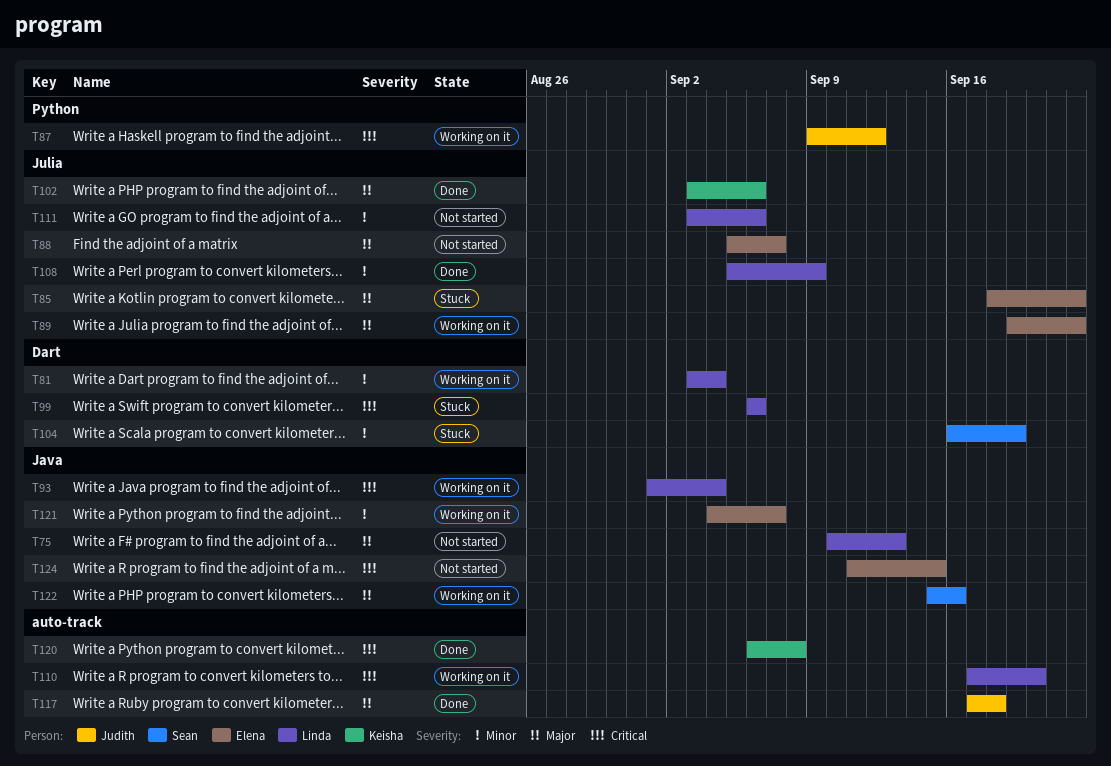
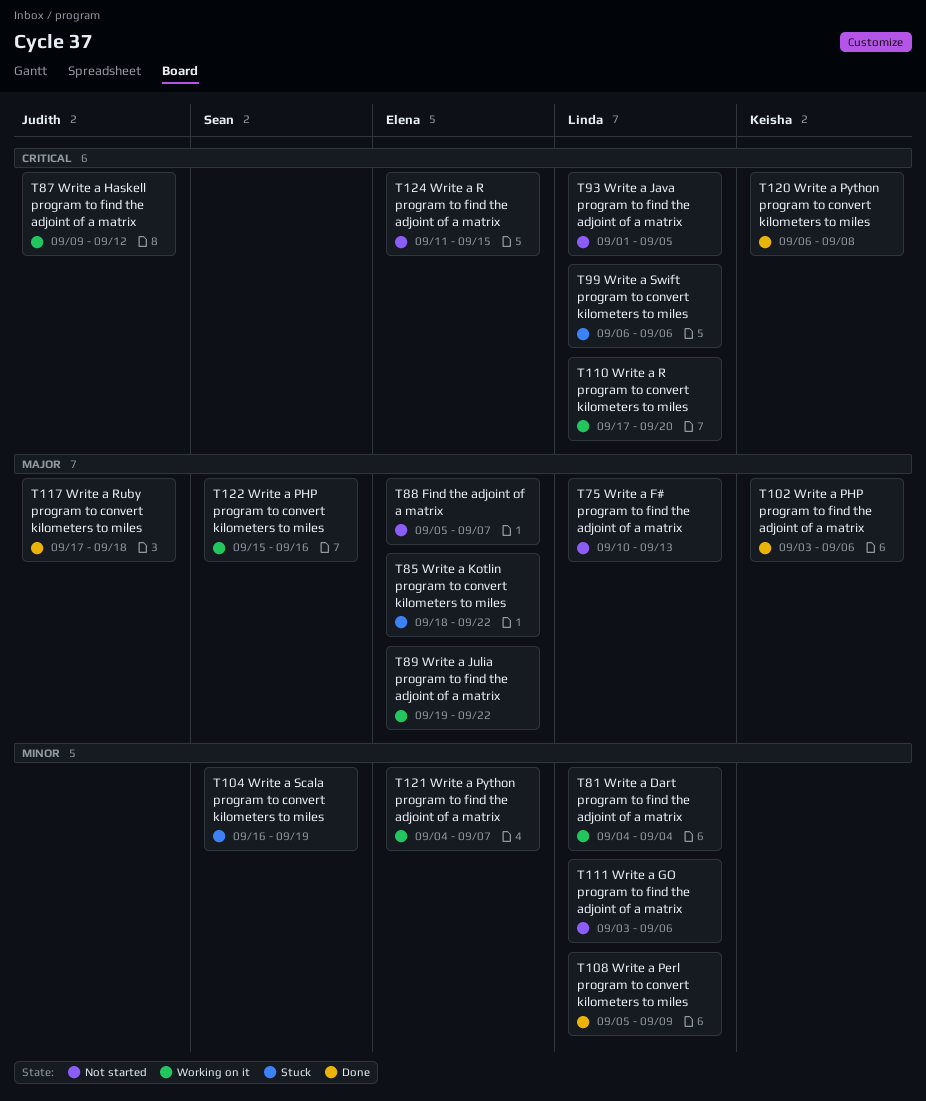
T81, start: Sep 3 -> Sep 4
T93, status: Working on it -> Not started
T93, due: Sep 4 -> Sep 5

